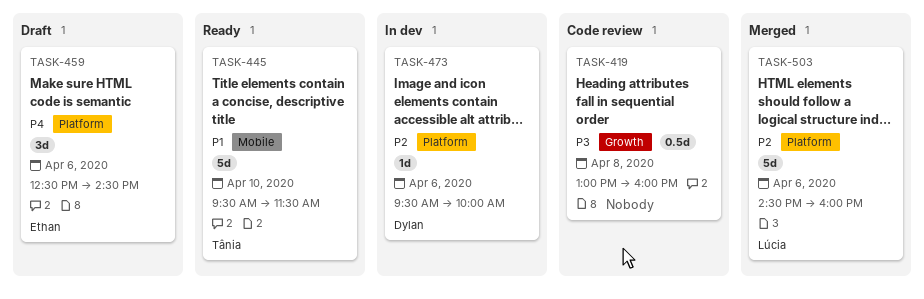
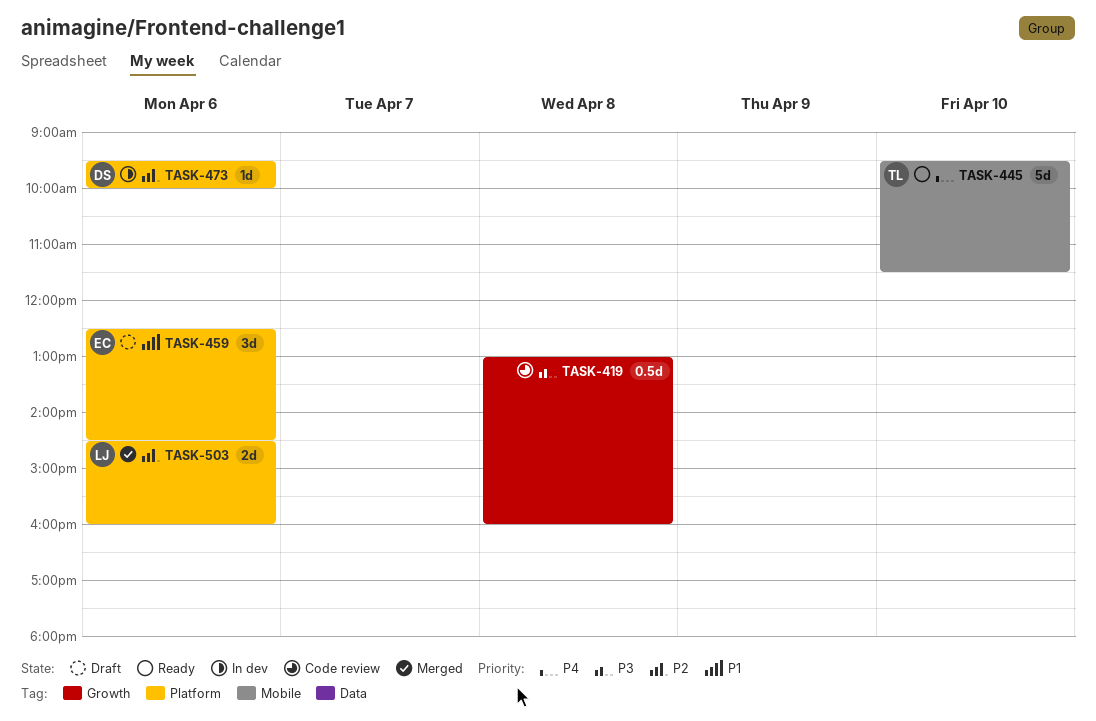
TASK-445, priority: P1 -> P4
TASK-459, priority: P4 -> P1
TASK-503, estimate: 5d -> 2d

